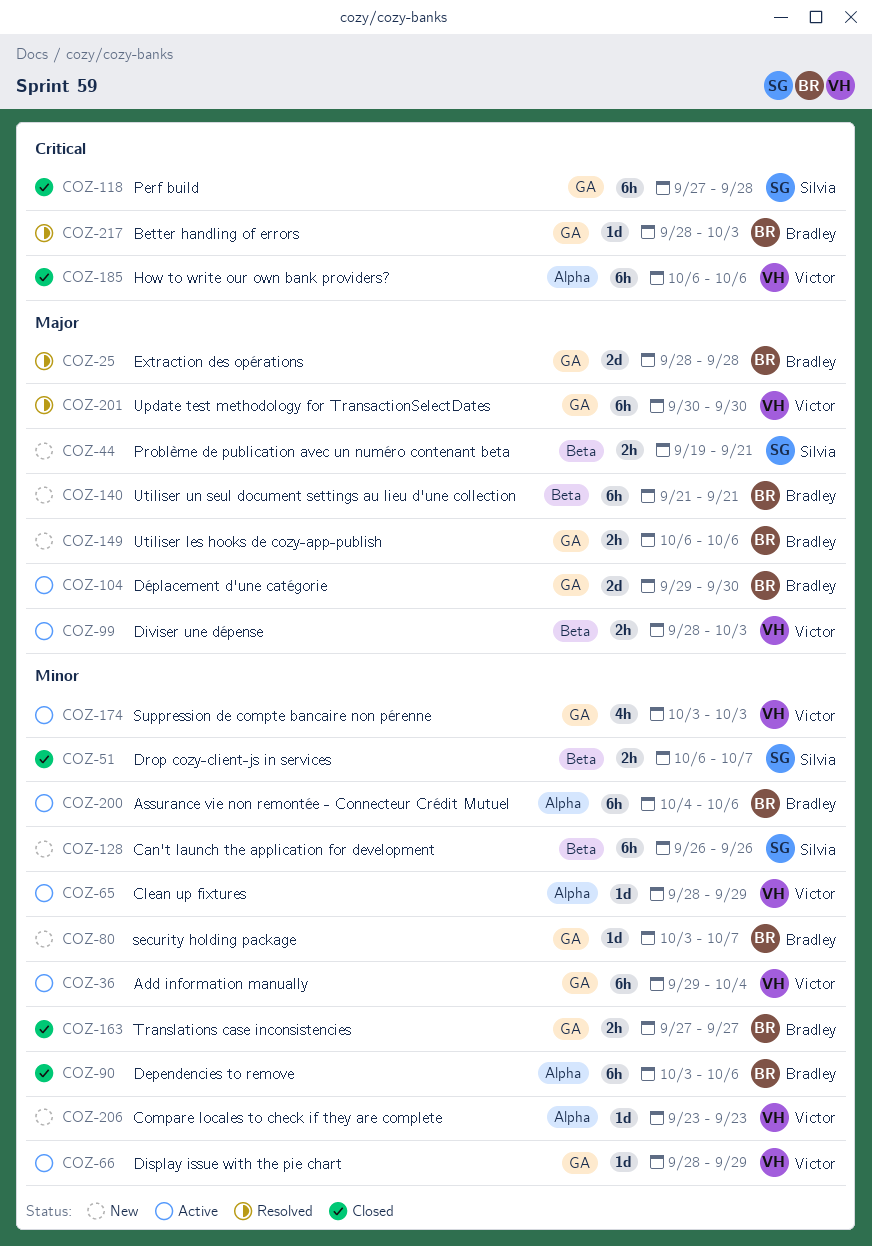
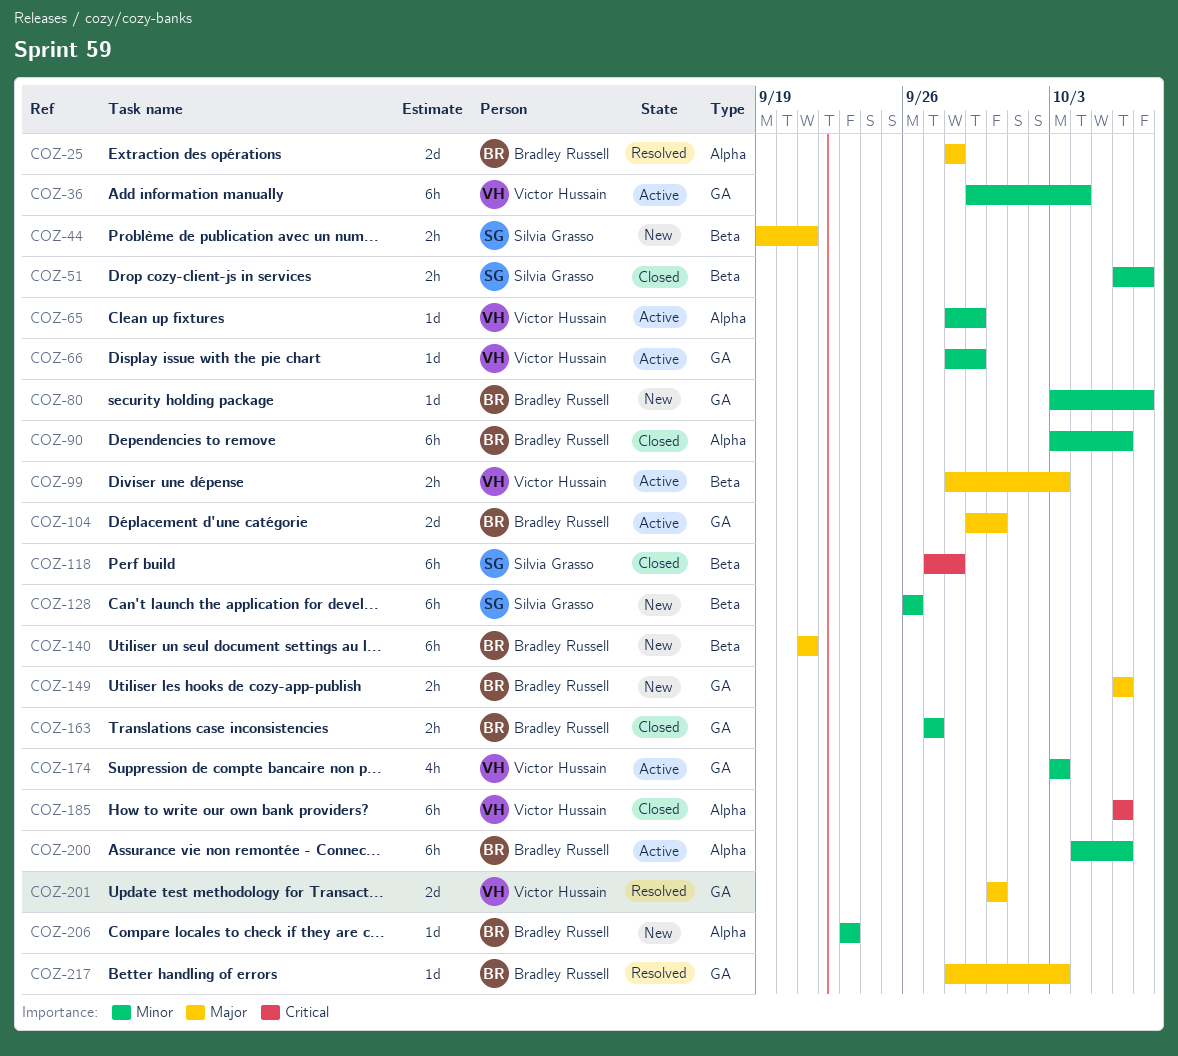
COZ-25, label: GA -> Alpha
COZ-118, label: GA -> Beta
COZ-201, estimate: 6h -> 2d
COZ-206, owner: Victor Hussain -> Bradley Russell
COZ-217, priority: Critical -> Major

